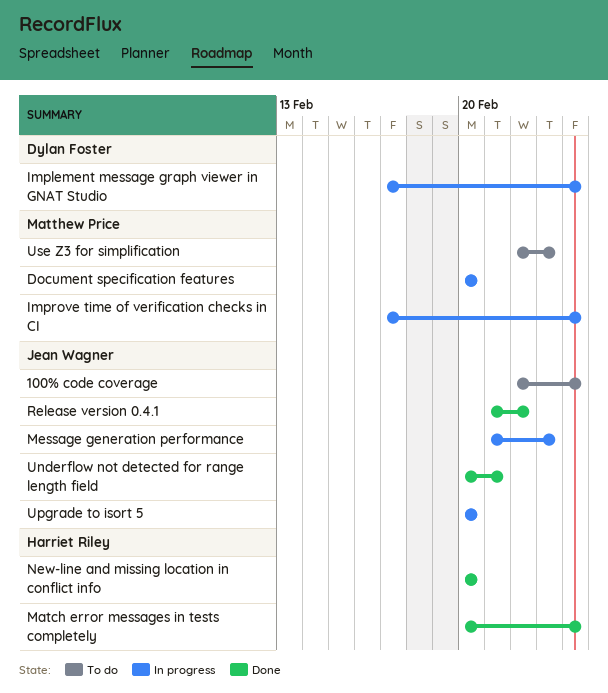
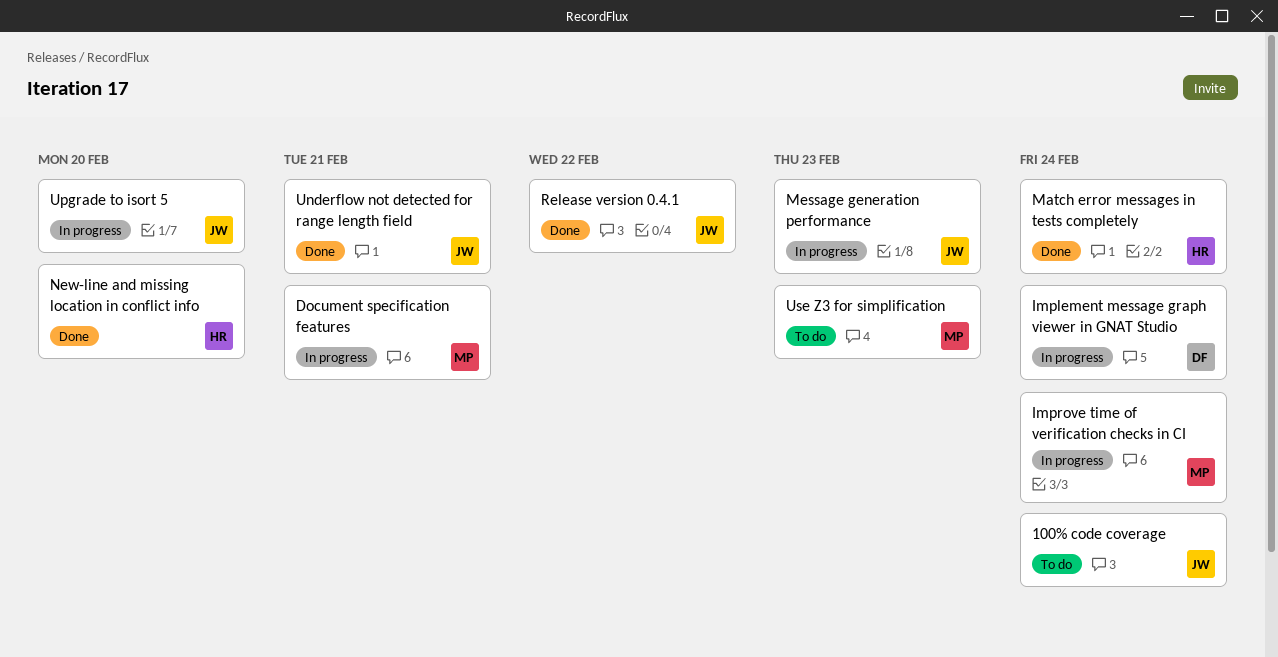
Document specification features, due: Feb 20 -> Feb 21

